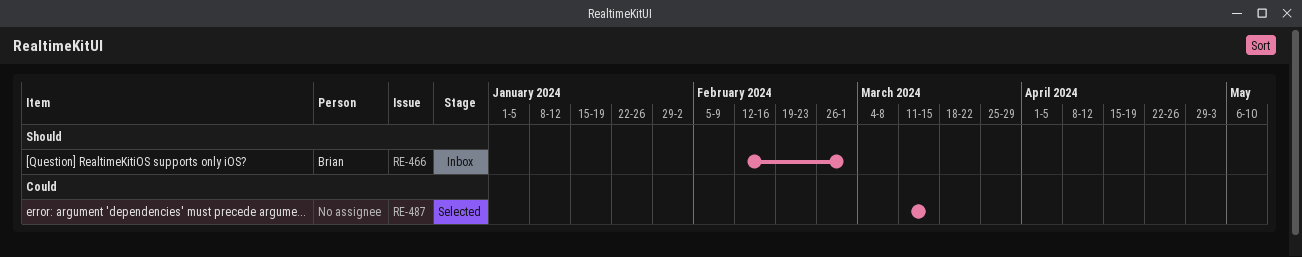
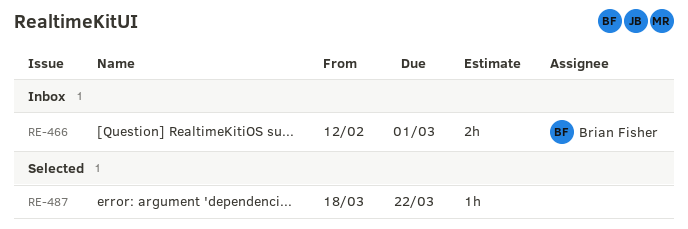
RE-487, start: Mar 11 -> Mar 18
RE-487, due: Mar 15 -> Mar 22

